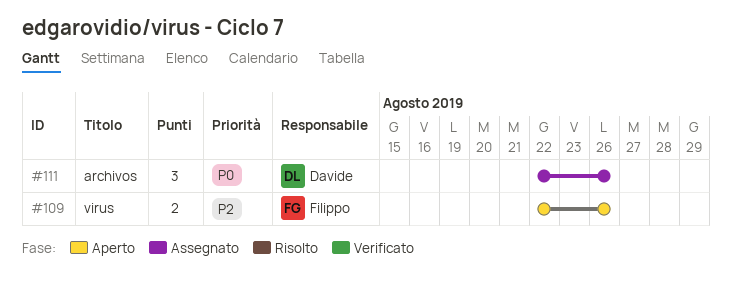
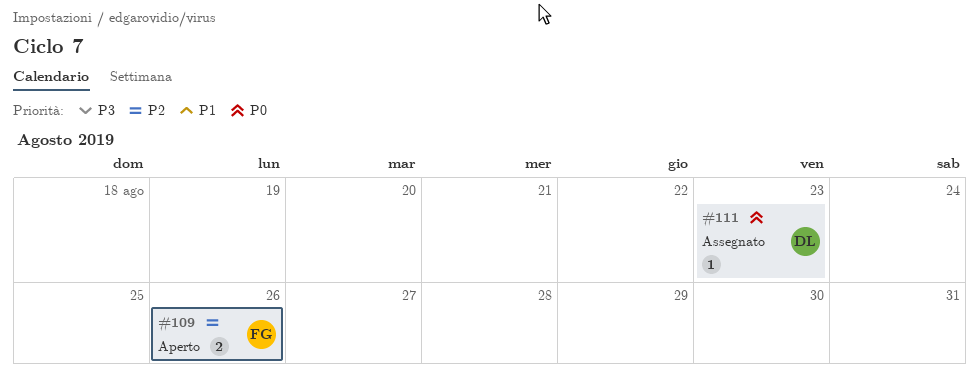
#111, estimate: 3 -> 1
#111, due: Aug 26 -> Aug 23

